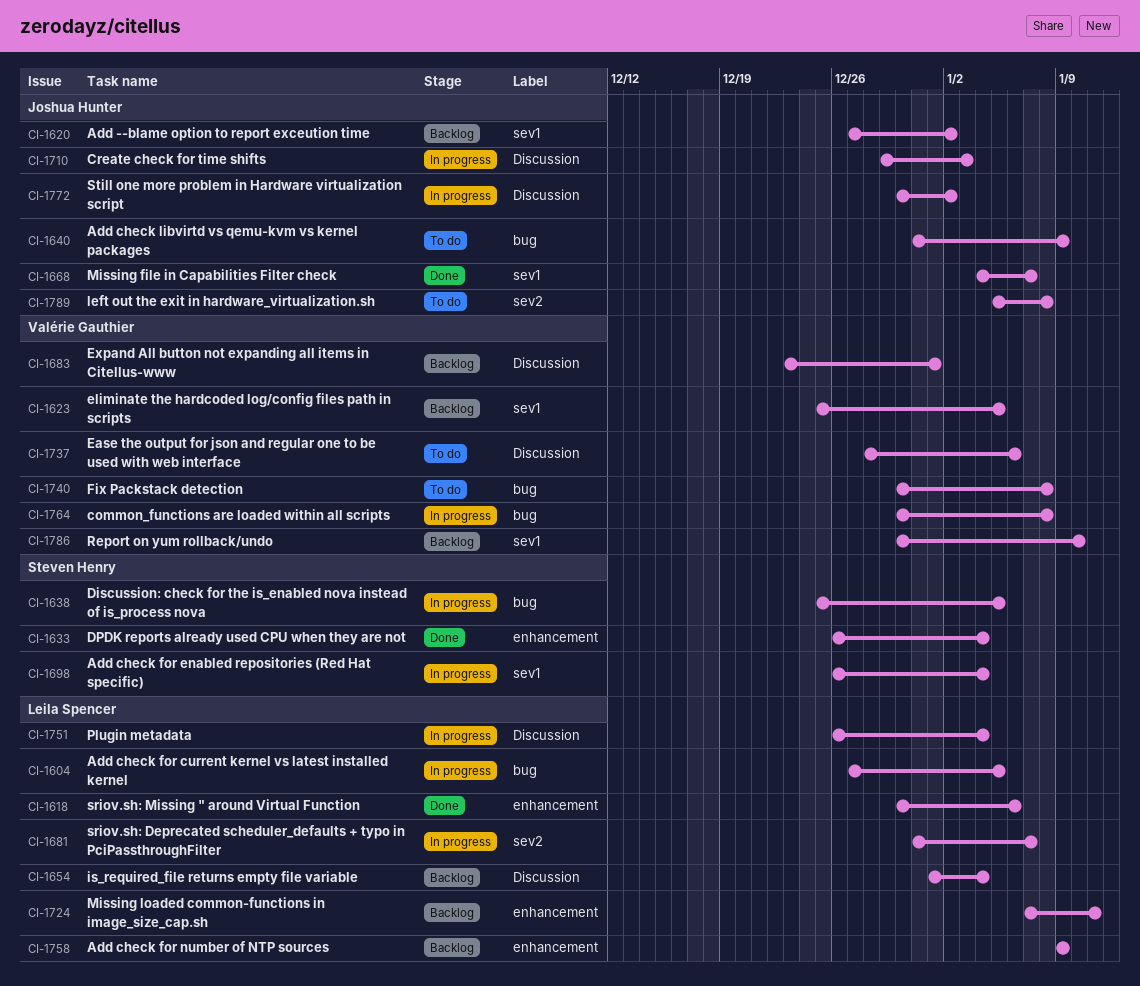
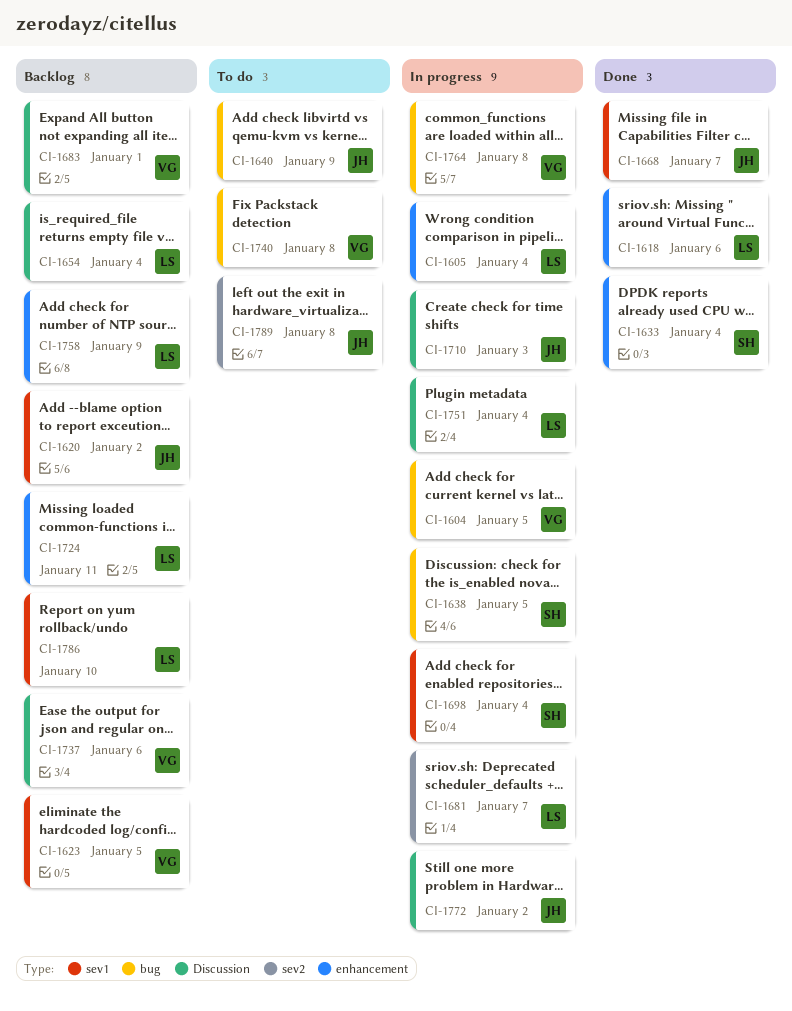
CI-1604, owner: Leila Spencer -> Valérie Gauthier
CI-1605: none -> present
CI-1737, status: To do -> Backlog
CI-1786, owner: Valérie Gauthier -> Leila Spencer

